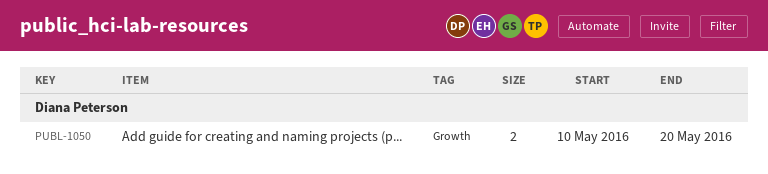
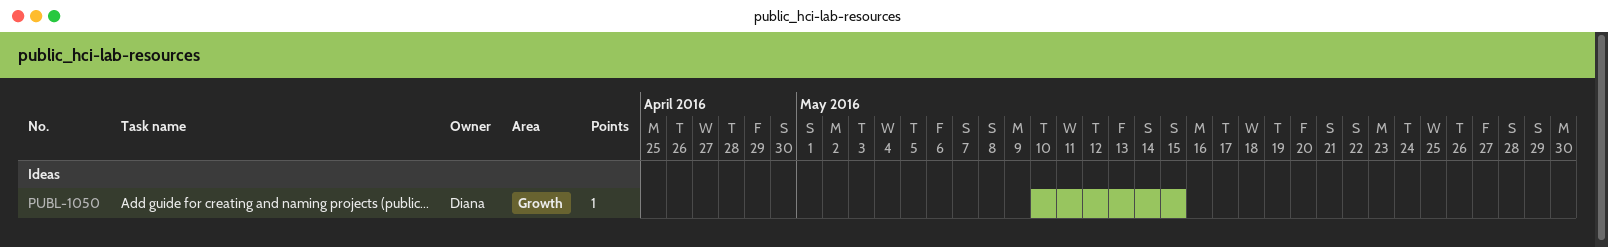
PUBL-1050, estimate: 2 -> 1
PUBL-1050, due: May 20 -> May 15

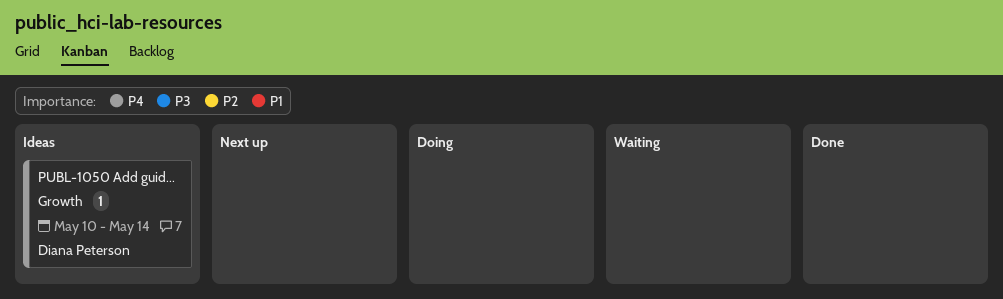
PUBL-1050, due: May 15 -> May 14

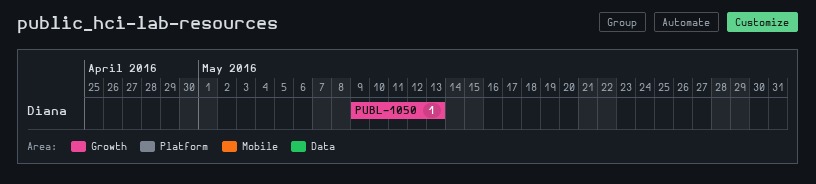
PUBL-1050, start: May 10 -> May 9
PUBL-1050, due: May 14 -> May 13

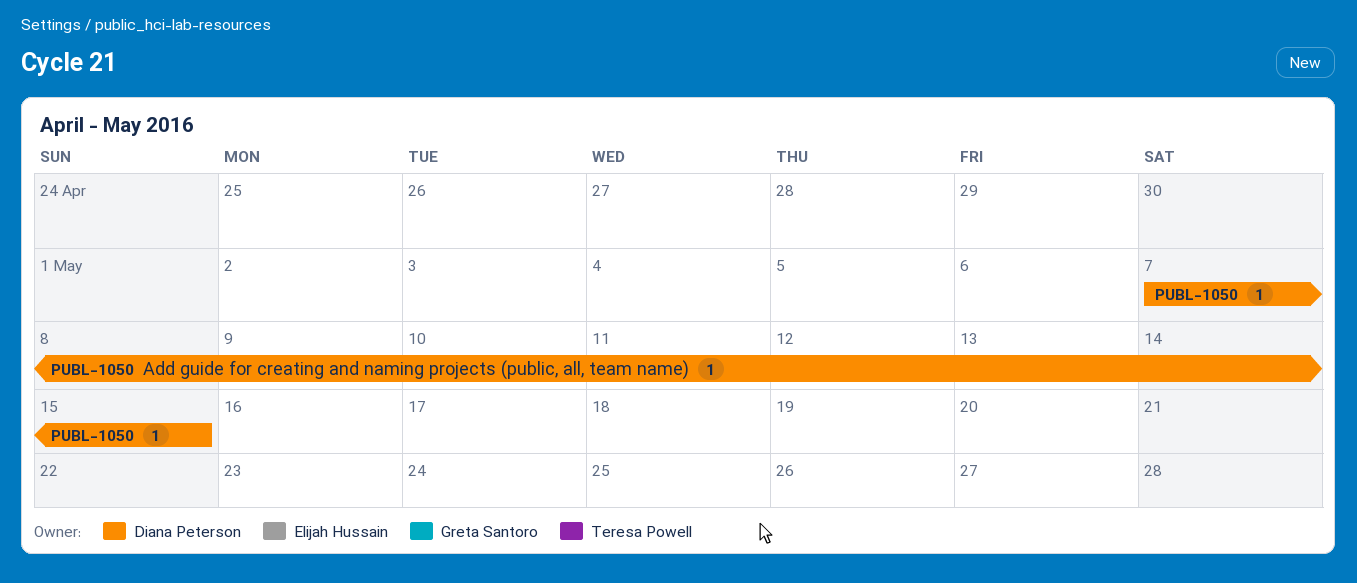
PUBL-1050, start: May 9 -> May 7
PUBL-1050, due: May 13 -> May 15

